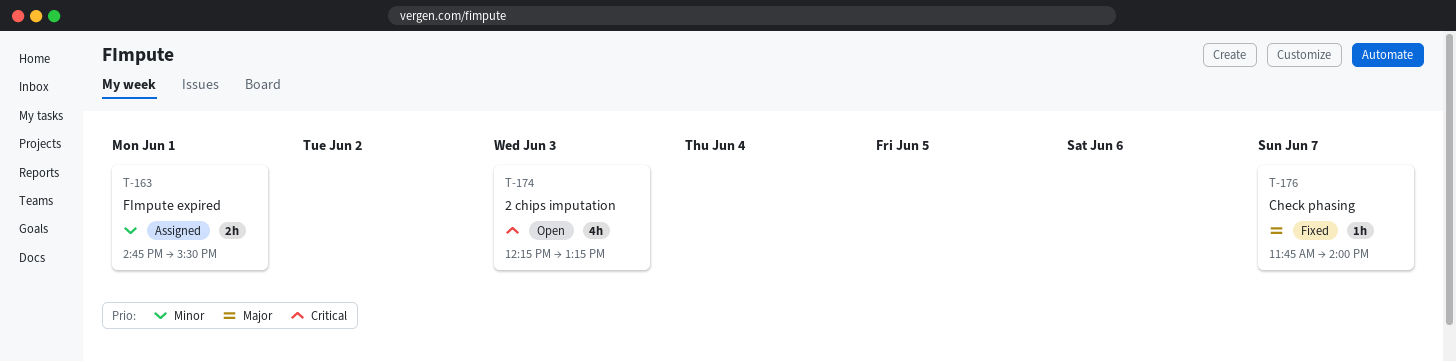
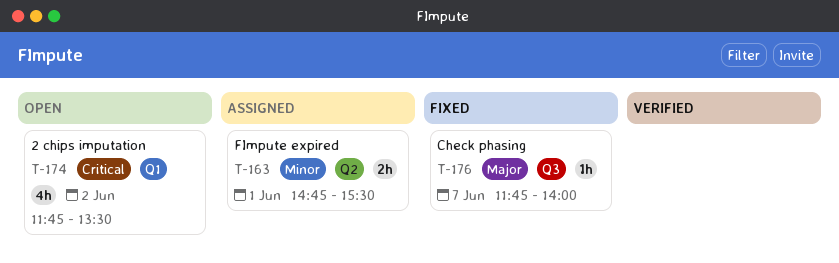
T-174, day: Jun 3 -> Jun 2
T-174, begins: 12:15 -> 11:45
T-174, ends: 13:15 -> 13:30

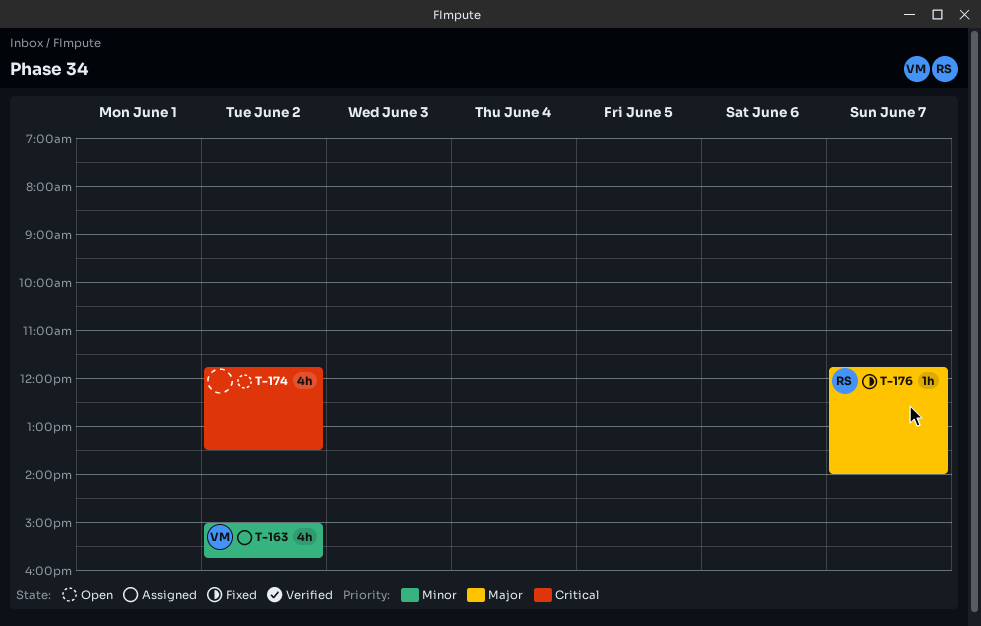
T-163, estimate: 2h -> 4h
T-163, day: Jun 1 -> Jun 2
T-163, begins: 14:45 -> 15:00
T-163, ends: 15:30 -> 15:45

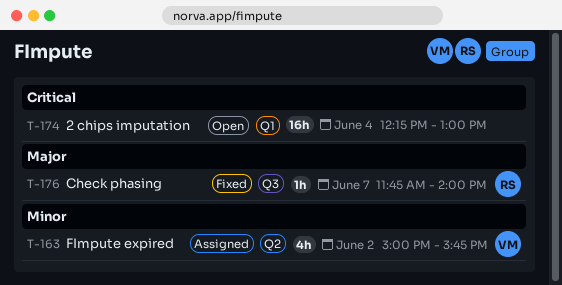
T-174, estimate: 4h -> 16h
T-174, day: Jun 2 -> Jun 4
T-174, begins: 11:45 -> 12:15
T-174, ends: 13:30 -> 13:00

